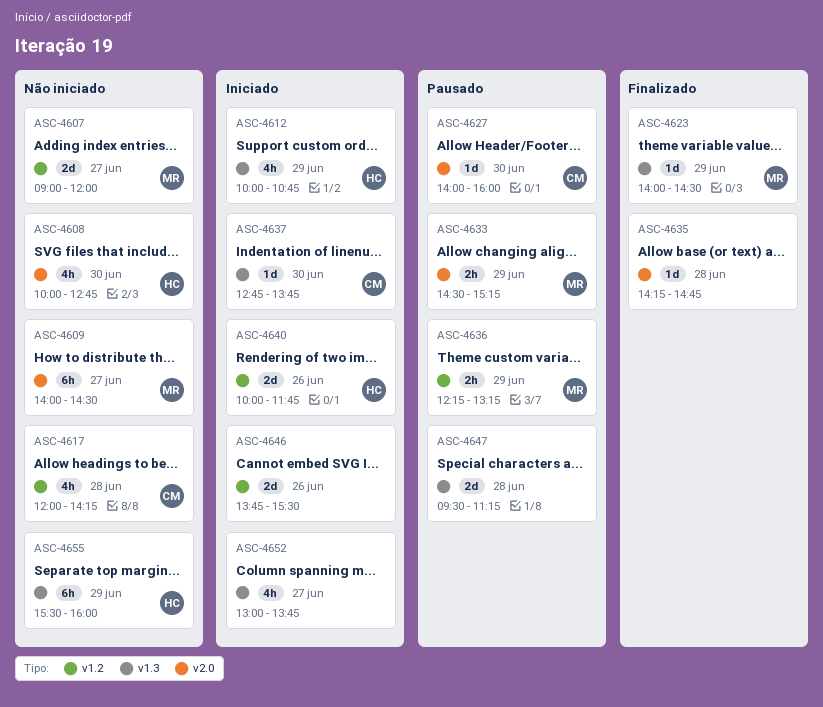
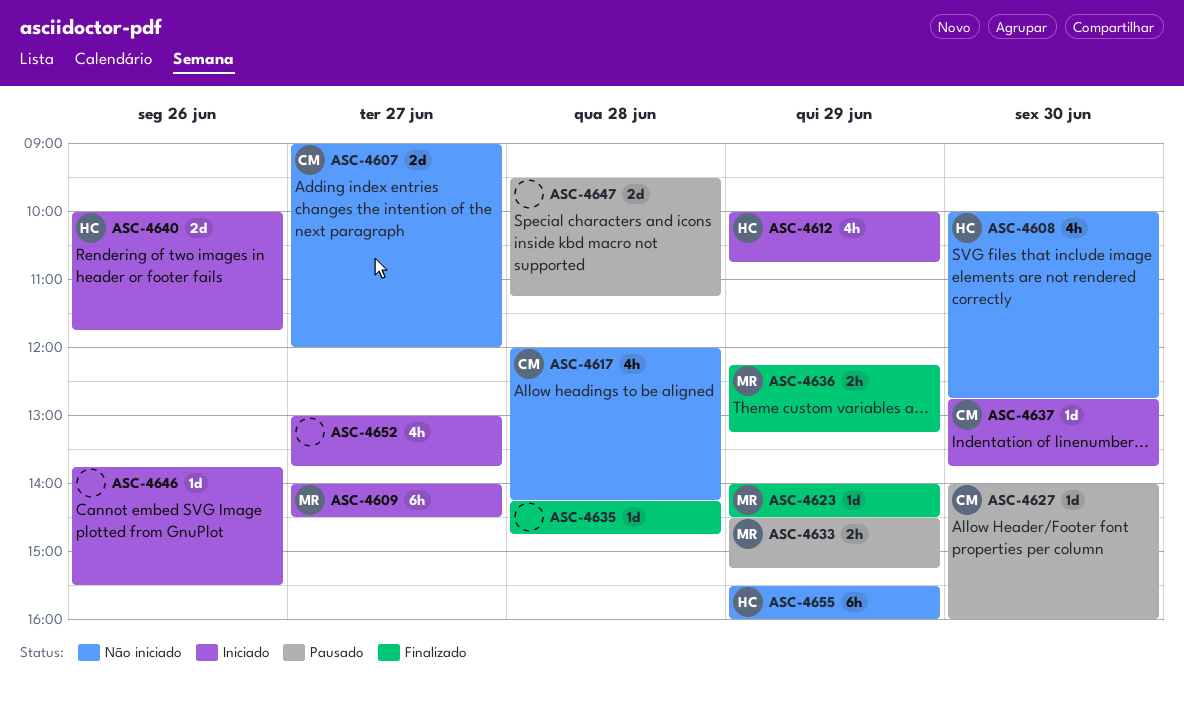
ASC-4607, owner: MR -> CM
ASC-4609, status: Não iniciado -> Iniciado
ASC-4636, status: Pausado -> Finalizado
ASC-4646, estimate: 2d -> 1d

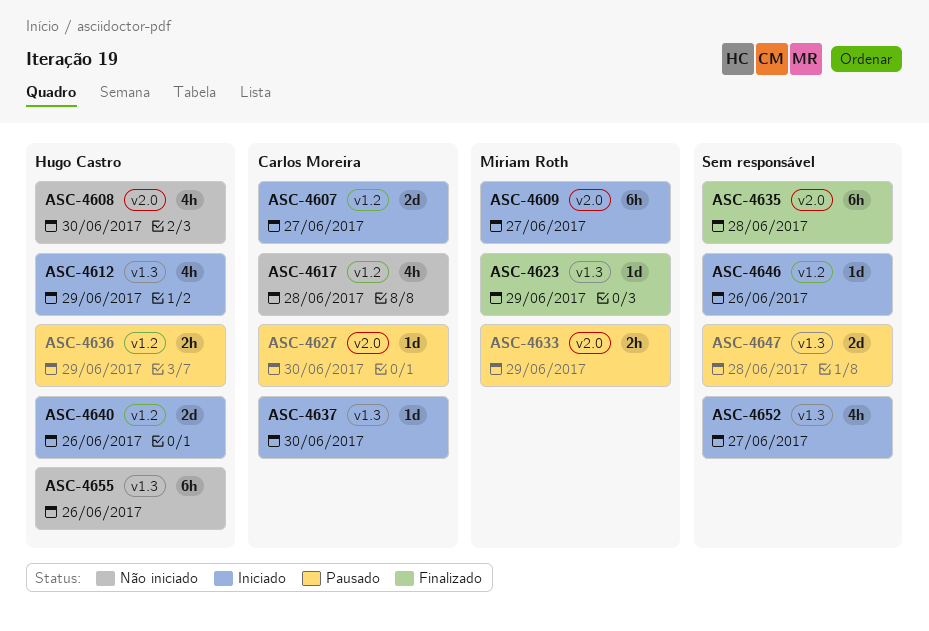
ASC-4607, status: Não iniciado -> Iniciado
ASC-4635, estimate: 1d -> 6h
ASC-4636, status: Finalizado -> Pausado
ASC-4636, owner: Miriam Roth -> Hugo Castro
ASC-4655, day: Jun 29 -> Jun 26

